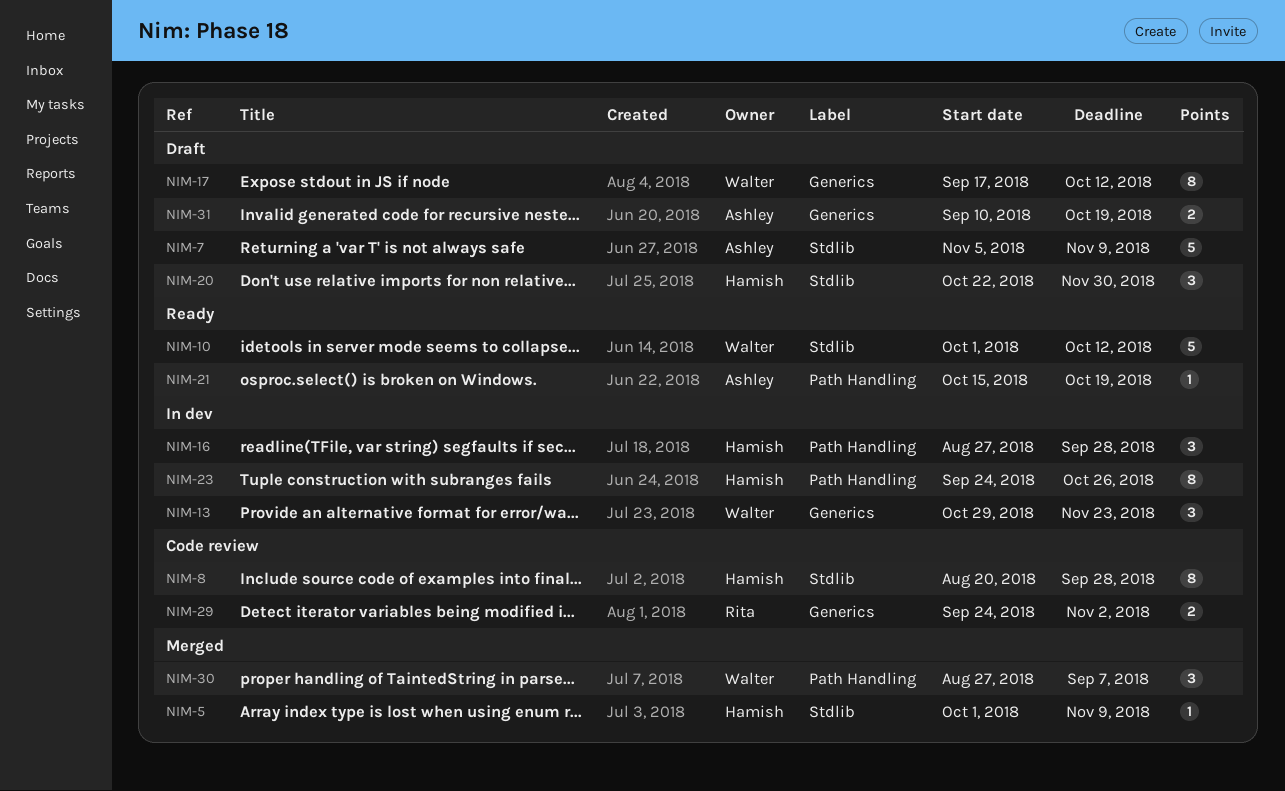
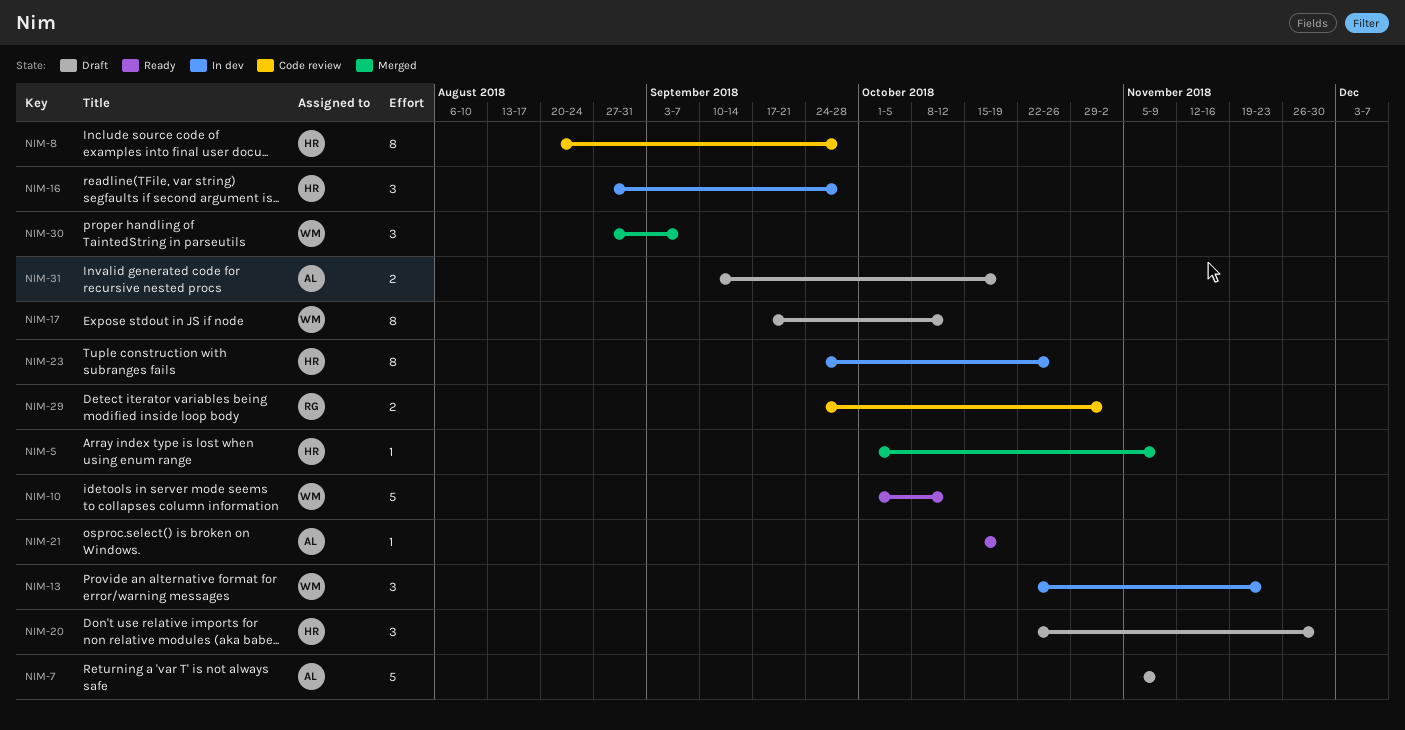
NIM-13, start: Oct 29 -> Oct 22

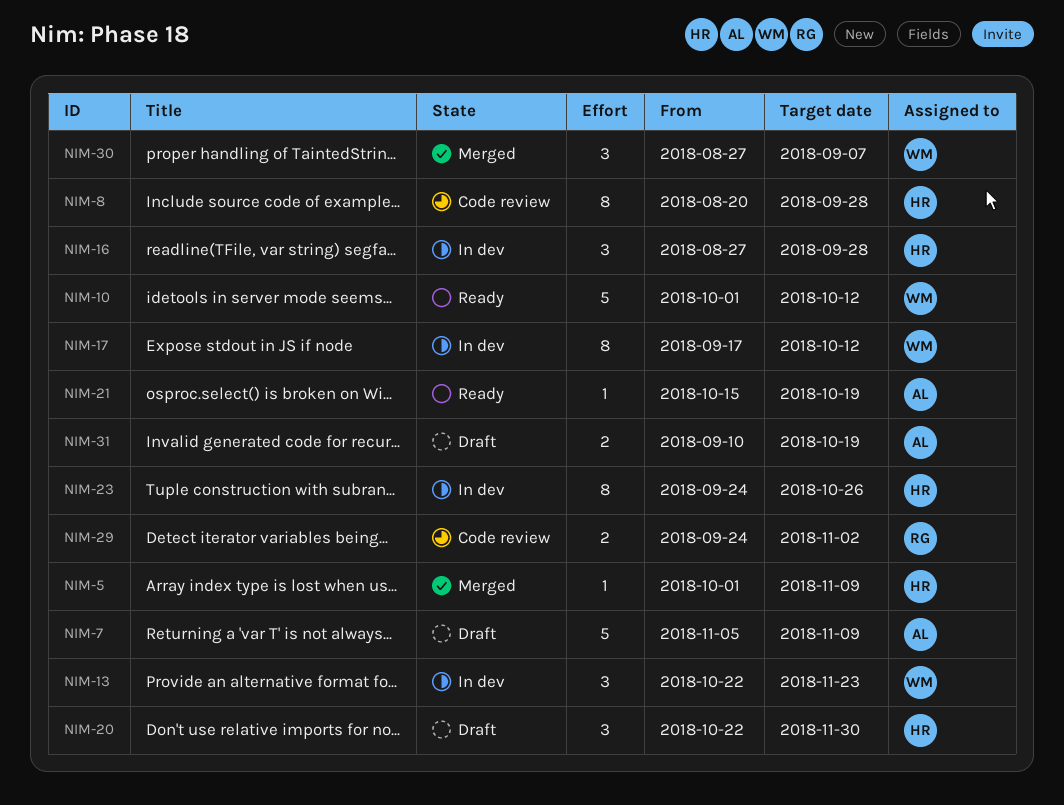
NIM-17, status: Draft -> In dev

